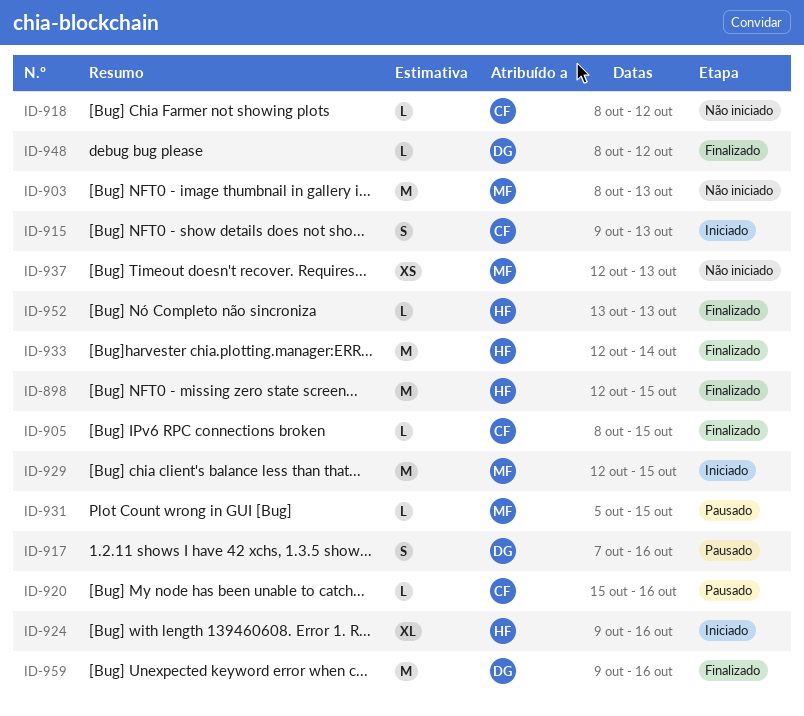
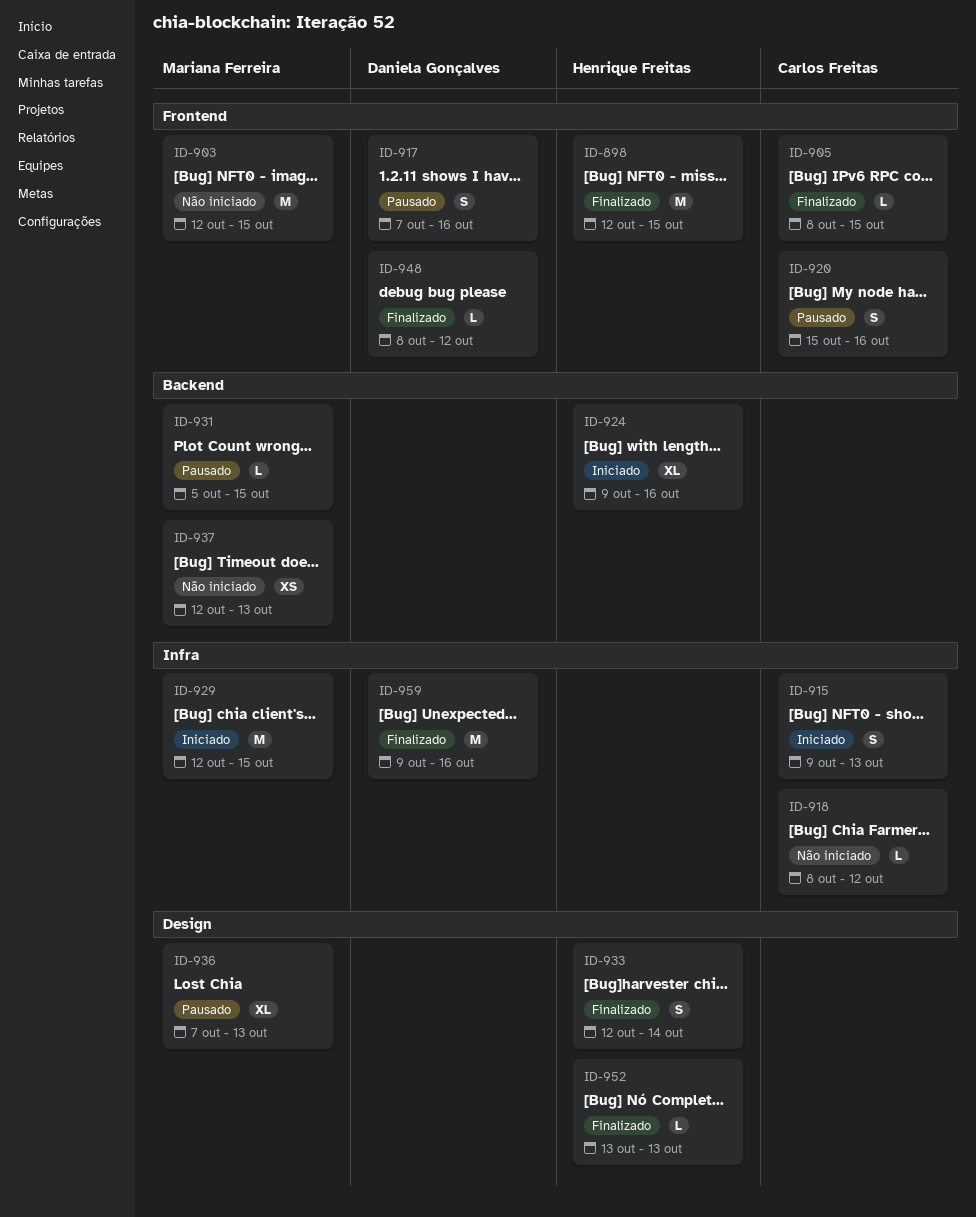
ID-903, start: Oct 8 -> Oct 12
ID-903, due: Oct 13 -> Oct 15
ID-920, estimate: L -> S
ID-933, estimate: M -> S
ID-936: none -> present

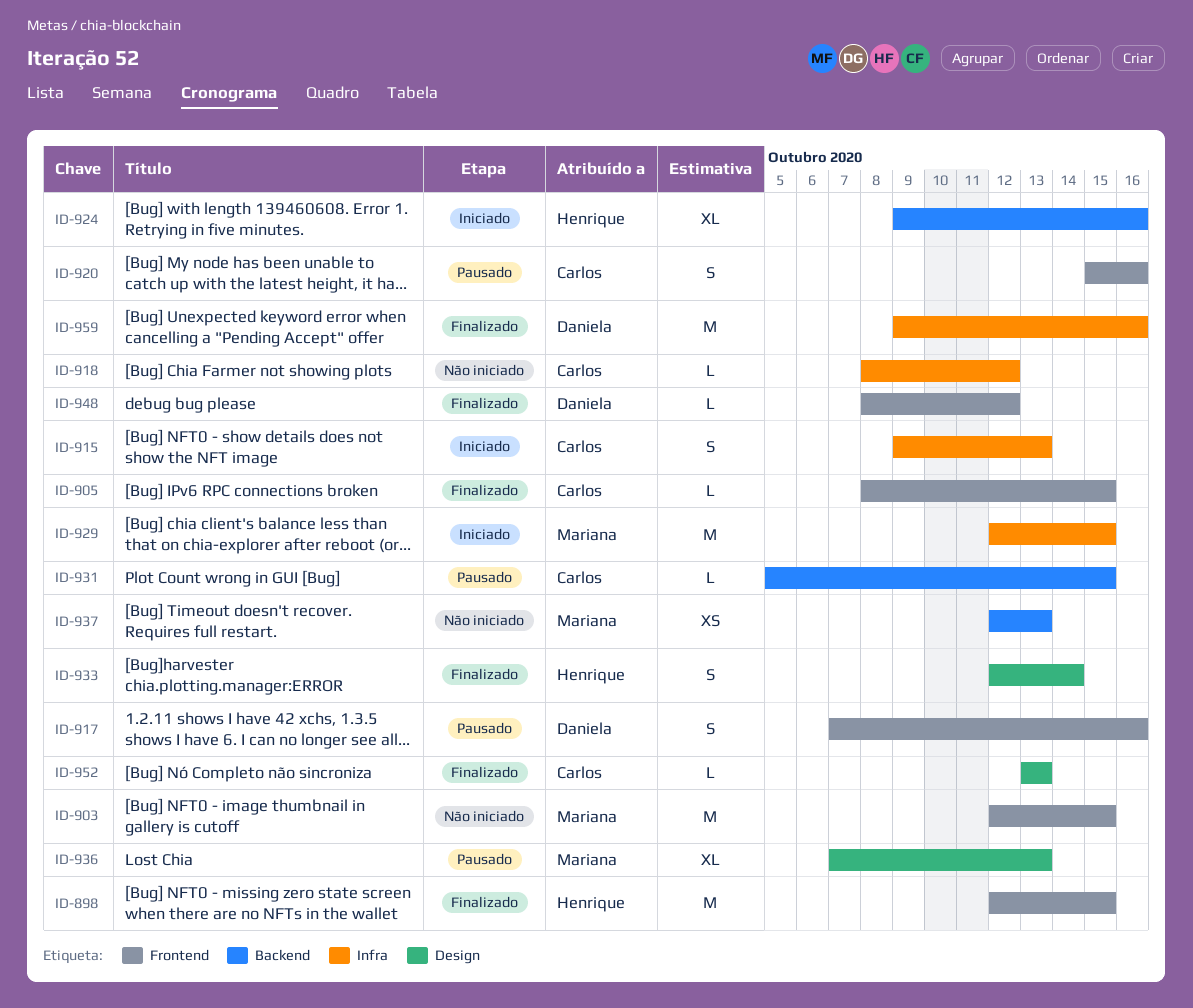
ID-931, owner: Mariana Ferreira -> Carlos Freitas
ID-952, owner: Henrique Freitas -> Carlos Freitas

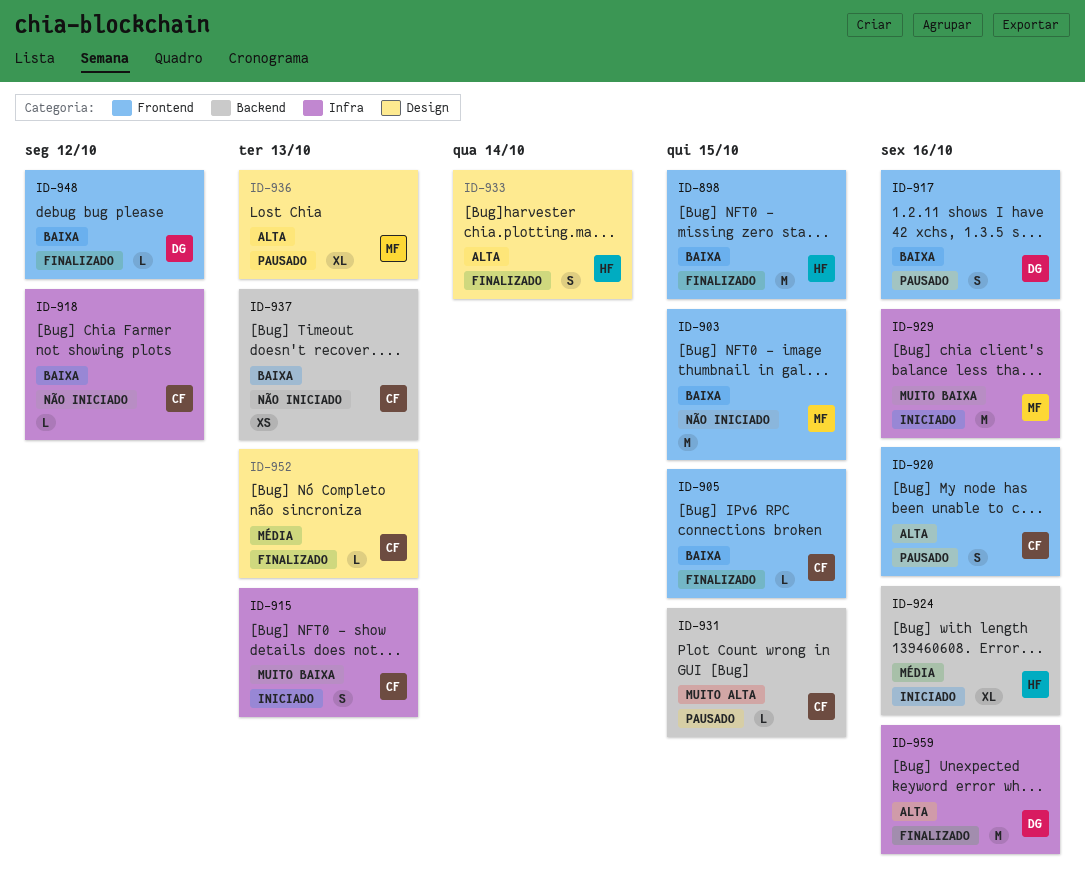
ID-929, due: Oct 15 -> Oct 16
ID-937, owner: Mariana -> Carlos

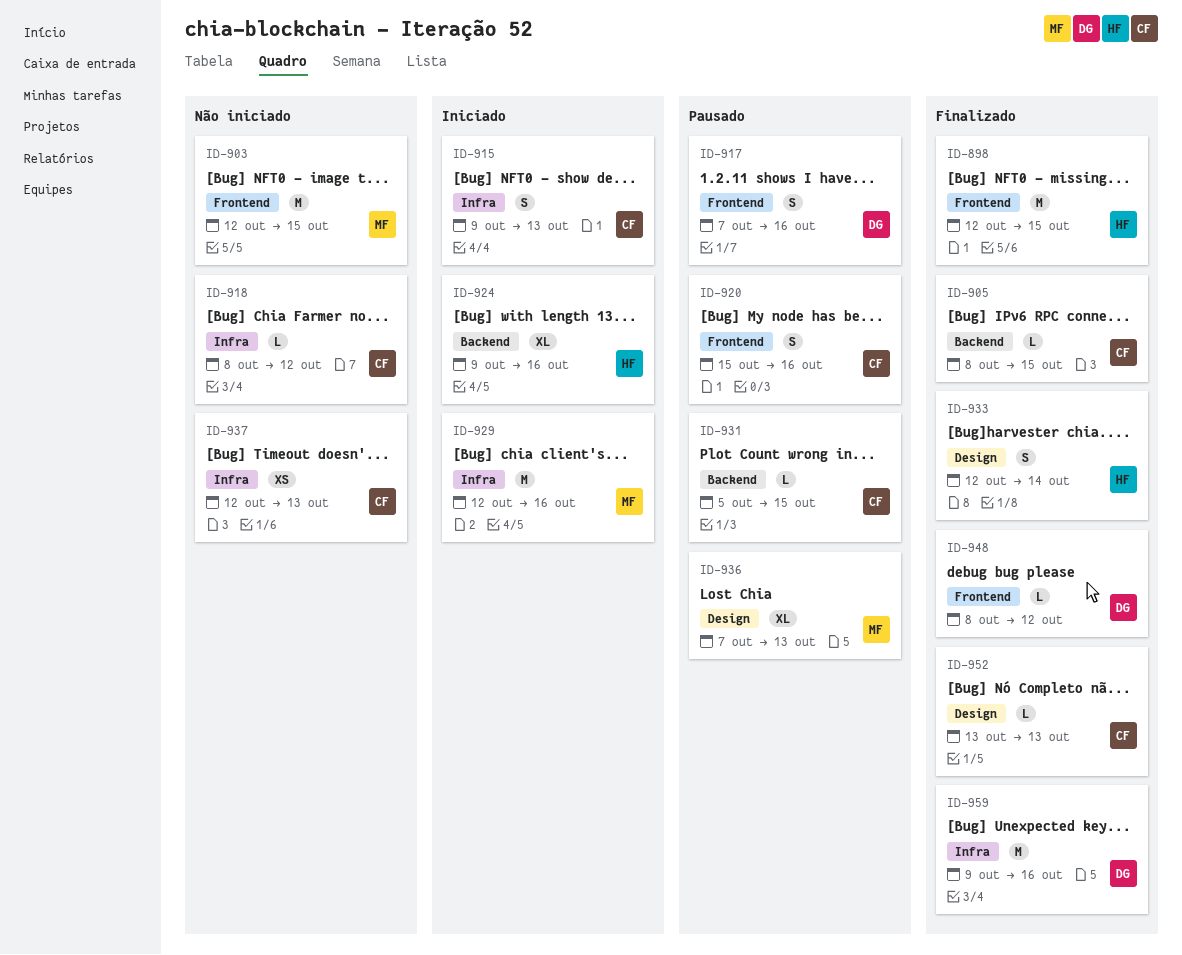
ID-905, label: Frontend -> Backend
ID-937, label: Backend -> Infra

